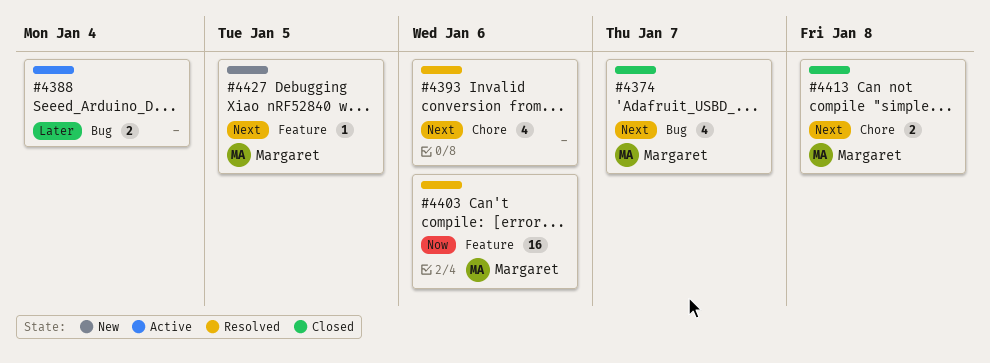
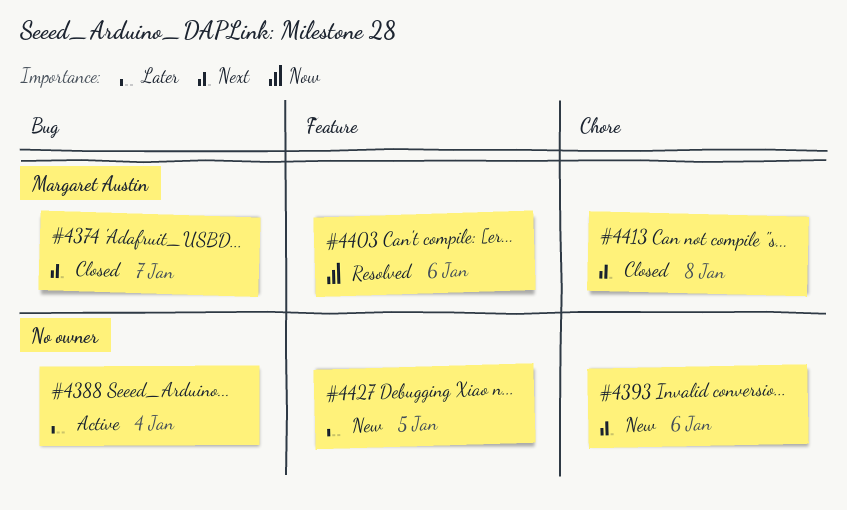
#4393, status: Resolved -> New
#4427, owner: Margaret Austin -> none
#4427, priority: Next -> Later

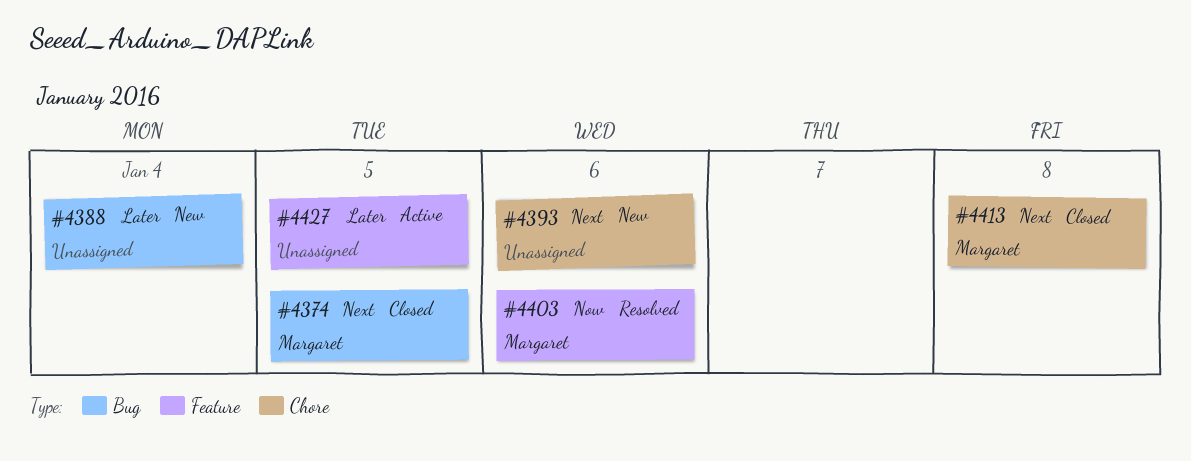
#4374, due: Jan 7 -> Jan 5
#4388, status: Active -> New
#4427, status: New -> Active

